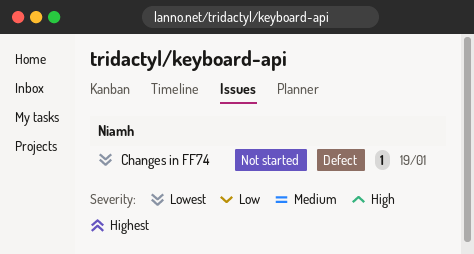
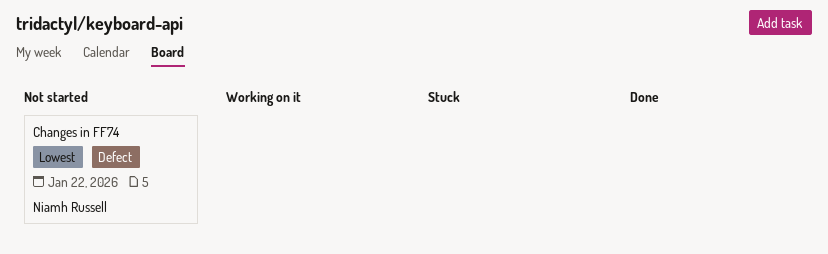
Changes in FF74, due: Jan 19 -> Jan 22

